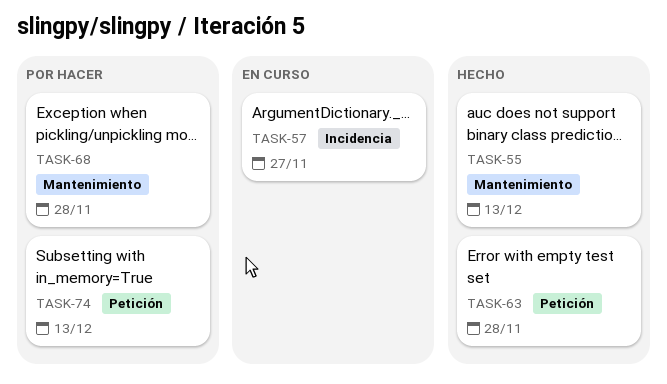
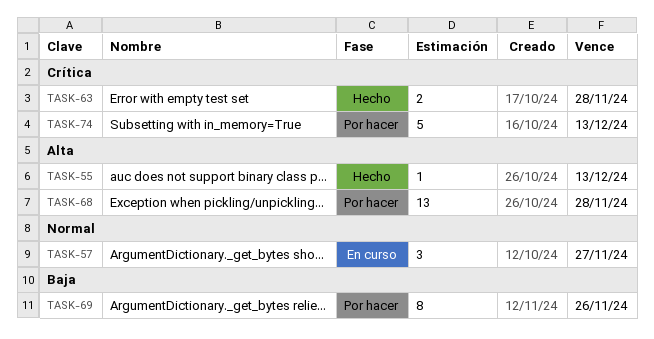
TASK-69: none -> present

